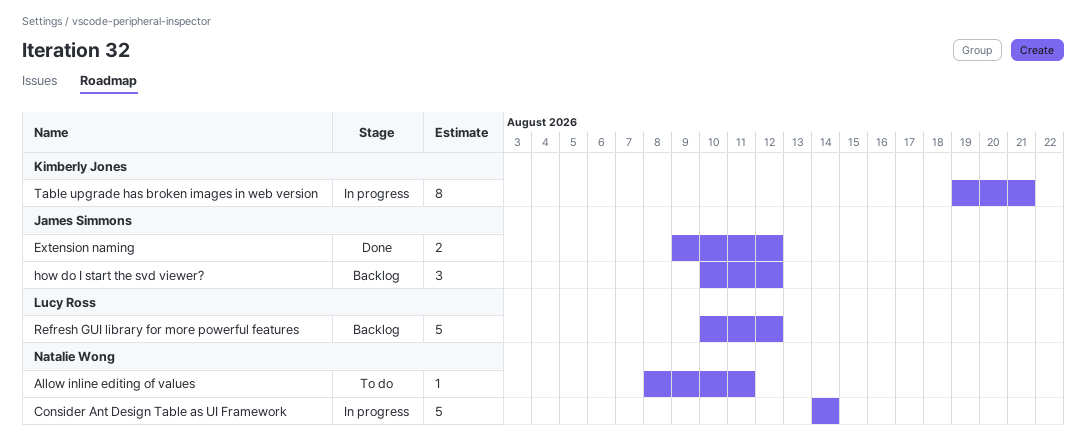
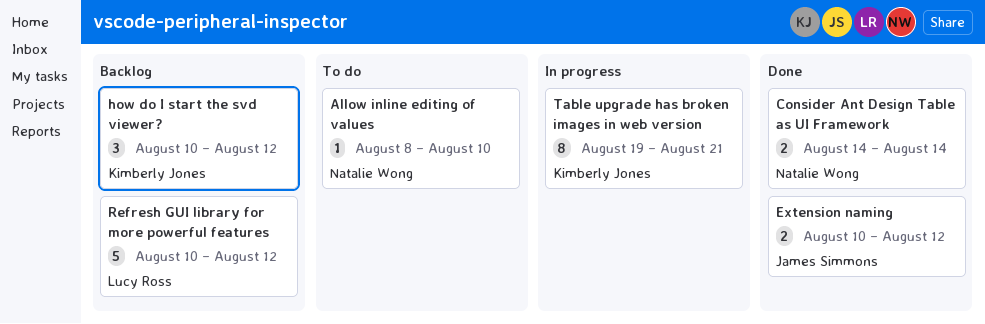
Allow inline editing of values, due: Aug 11 -> Aug 10
Consider Ant Design Table as UI Framework, status: In progress -> Done
Consider Ant Design Table as UI Framework, estimate: 5 -> 2
Extension naming, start: Aug 9 -> Aug 10
how do I start the svd viewer?, owner: James Simmons -> Kimberly Jones

